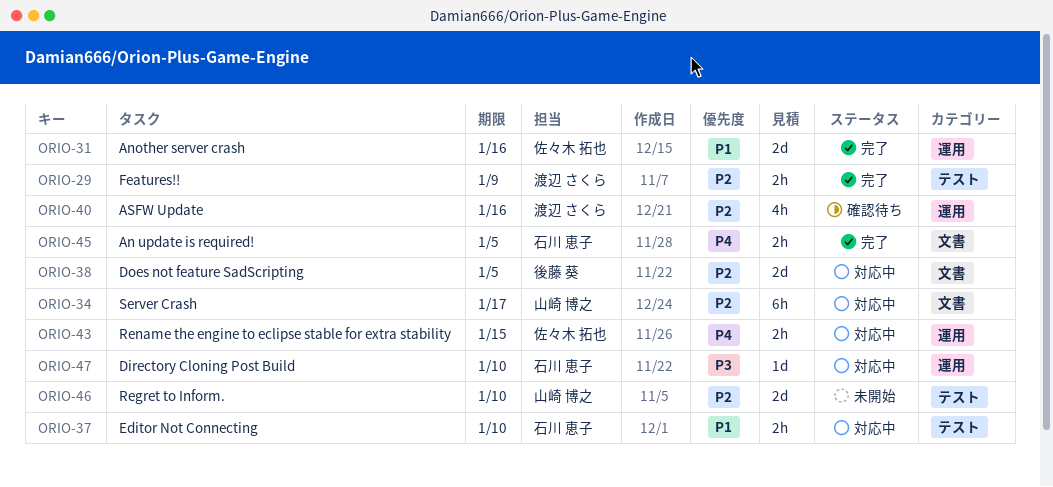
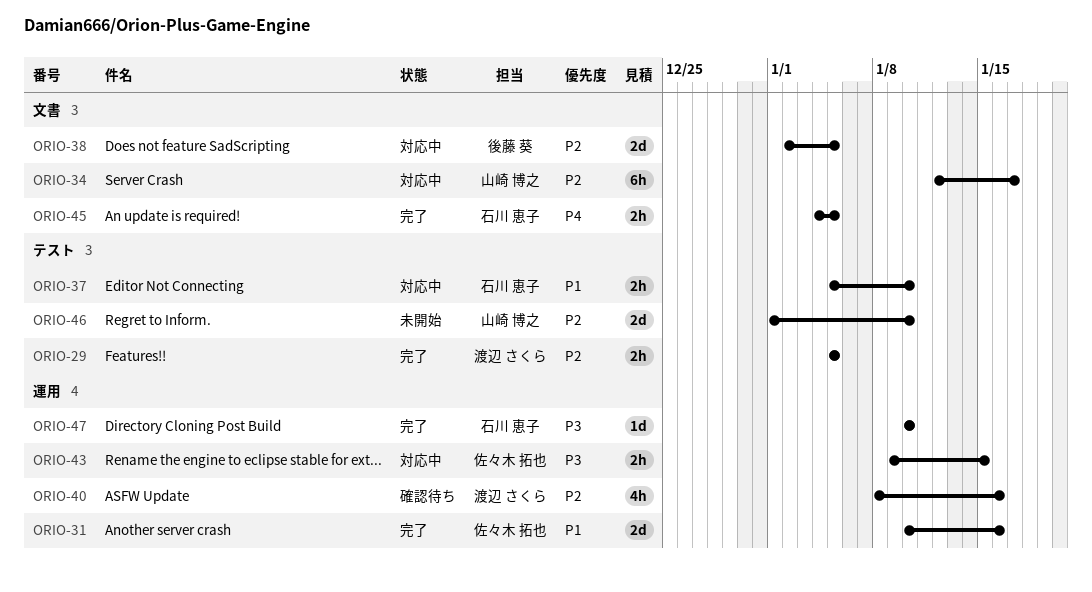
ORIO-29, due: Jan 9 -> Jan 5
ORIO-43, priority: P4 -> P3
ORIO-47, status: 対応中 -> 完了

